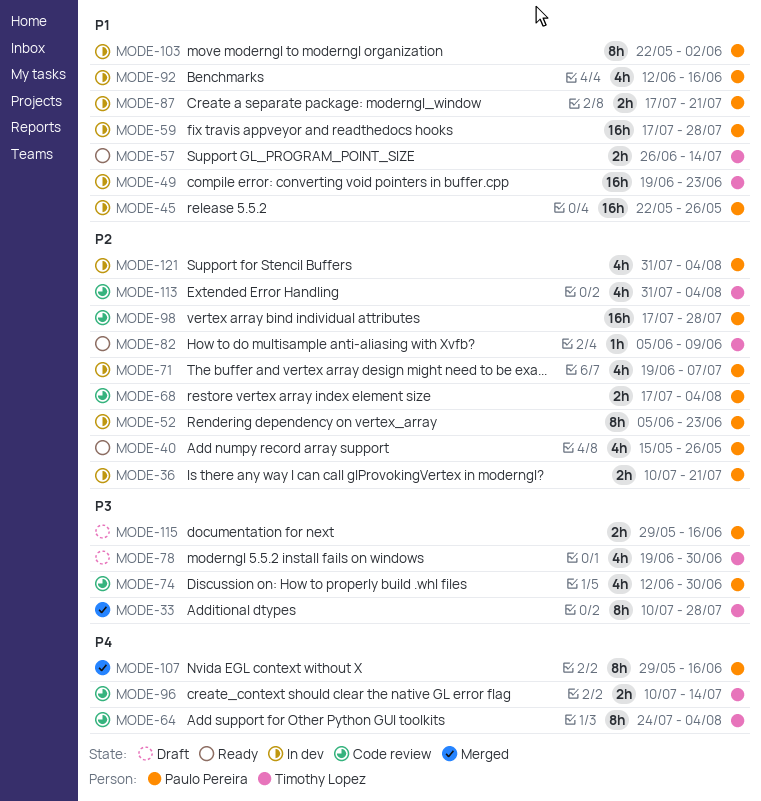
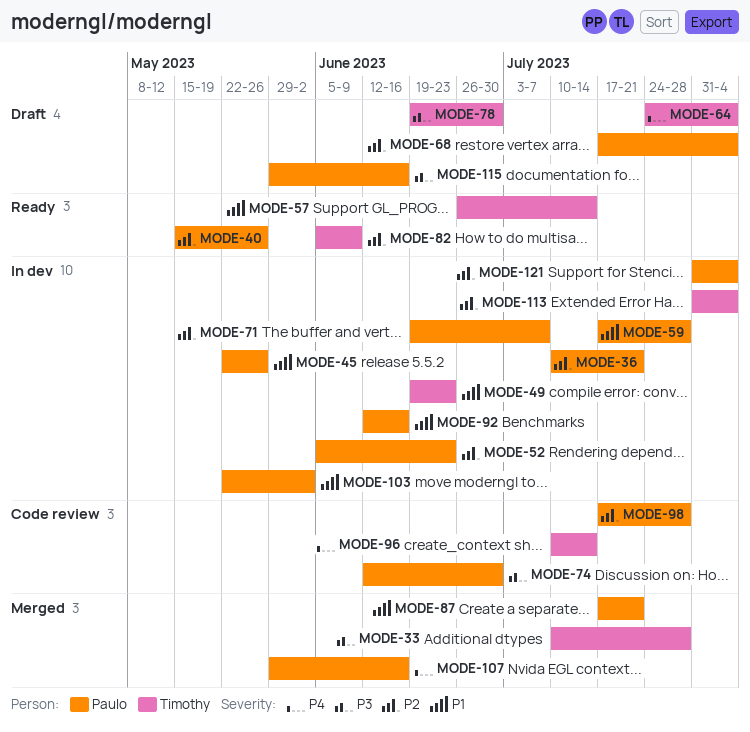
MODE-64, status: Code review -> Draft
MODE-68, status: Code review -> Draft
MODE-87, status: In dev -> Merged
MODE-113, status: Code review -> In dev

